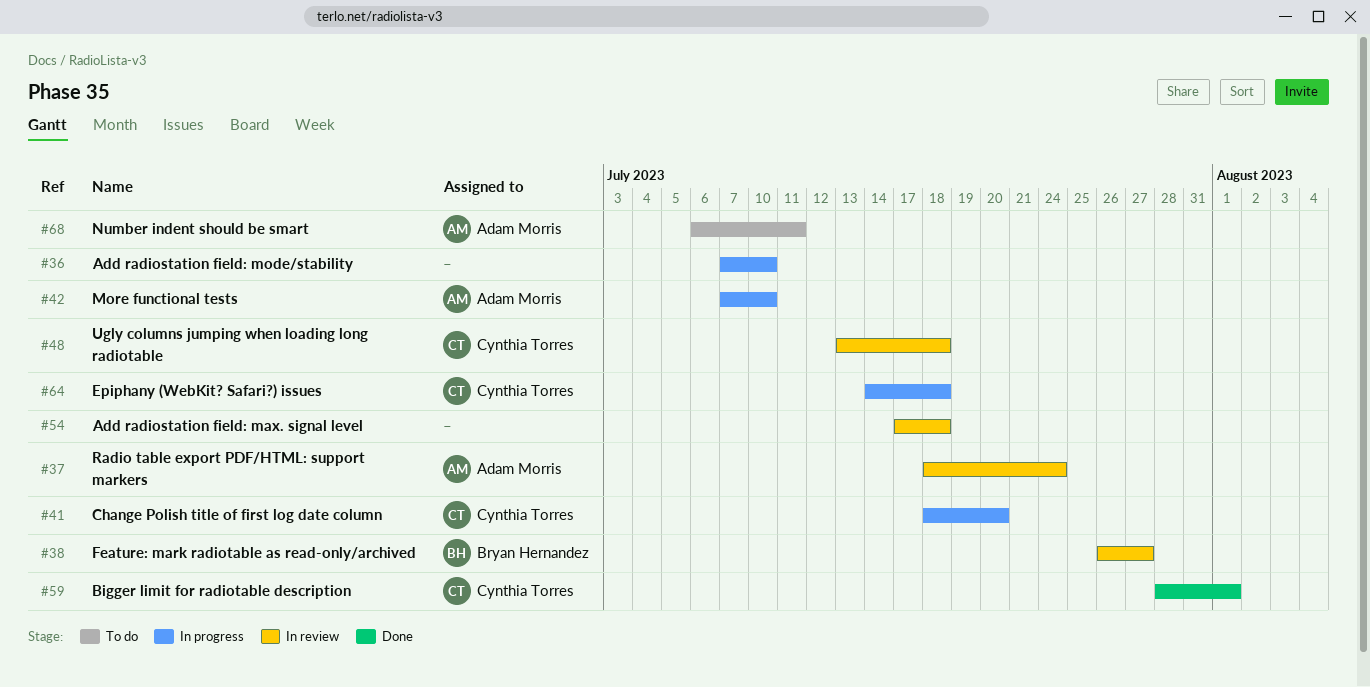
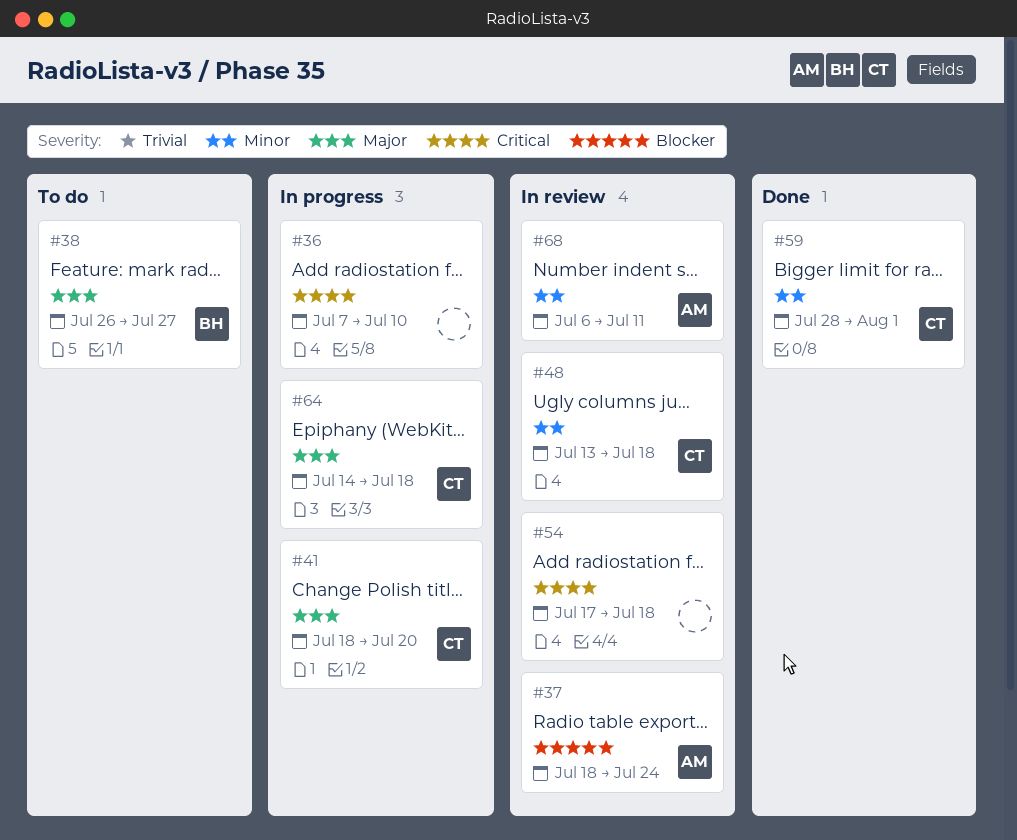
#38, status: In review -> To do
#42: present -> none
#68, status: To do -> In review

